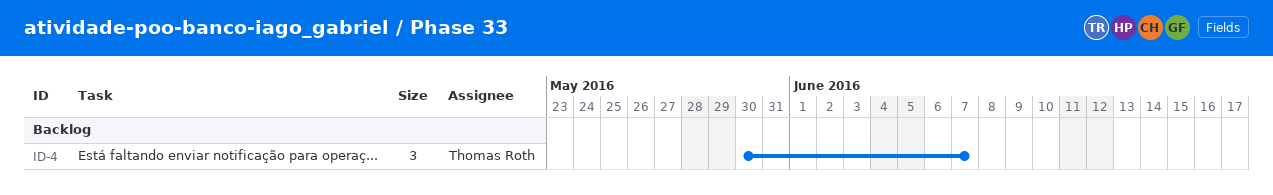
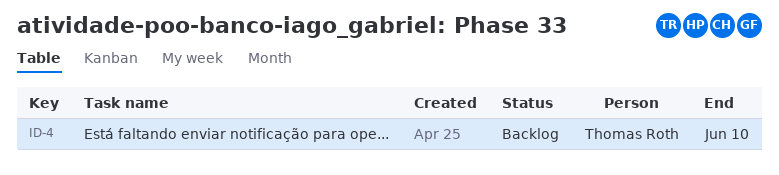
ID-4, due: Jun 7 -> Jun 10

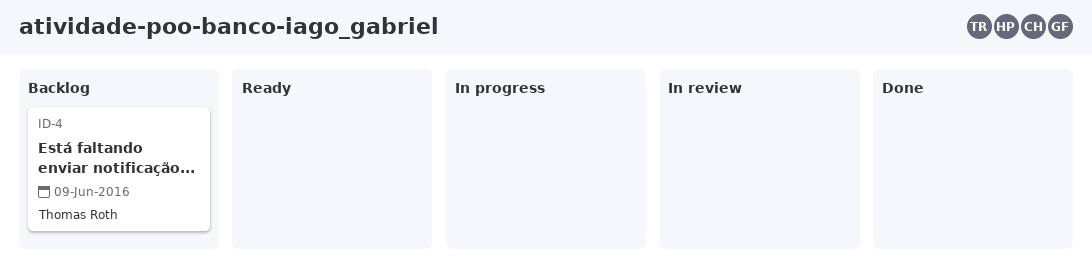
ID-4, due: Jun 10 -> Jun 9

